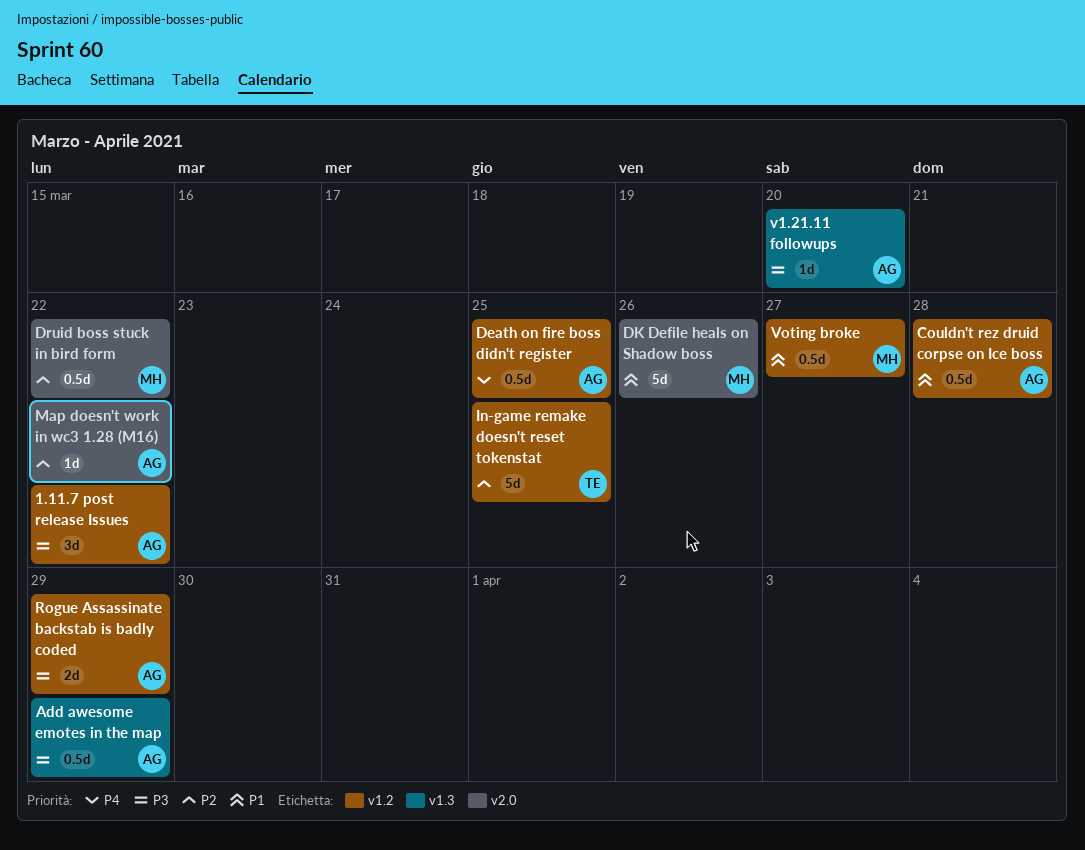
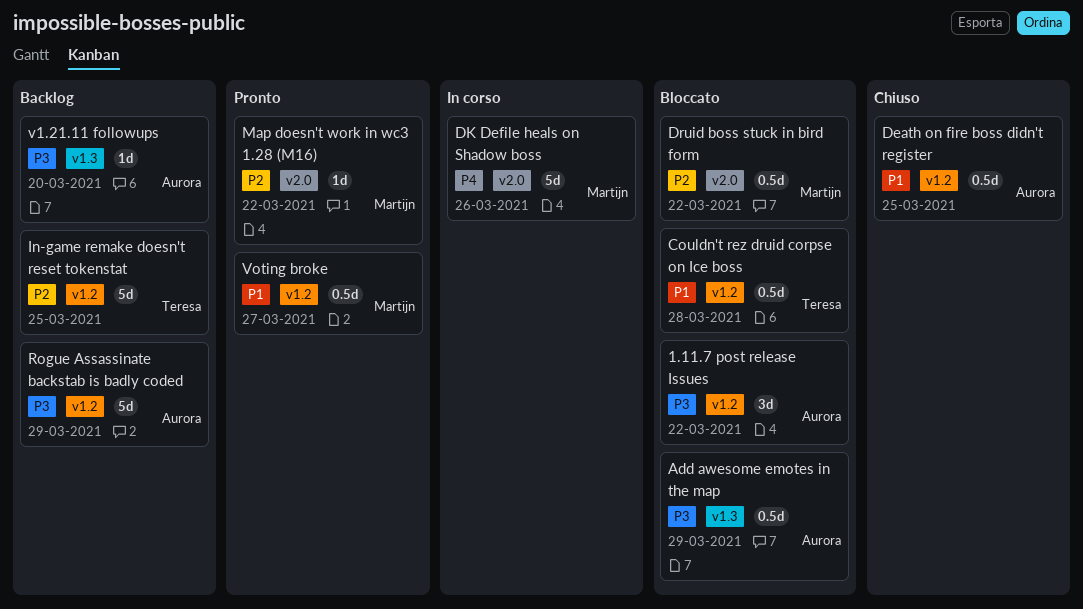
Couldn't rez druid corpse on Ice boss, owner: Aurora -> Teresa
Death on fire boss didn't register, priority: P4 -> P1
DK Defile heals on Shadow boss, priority: P1 -> P4
Map doesn't work in wc3 1.28 (M16), owner: Aurora -> Martijn
Rogue Assassinate backstab is badly coded, estimate: 2d -> 5d

